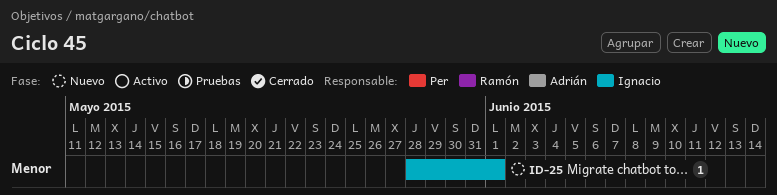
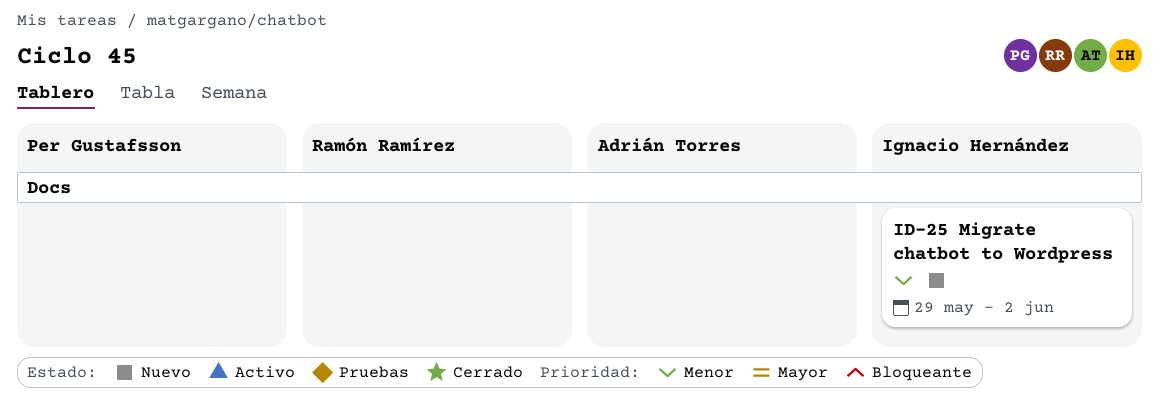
ID-25, start: May 28 -> May 29
ID-25, due: Jun 1 -> Jun 2

